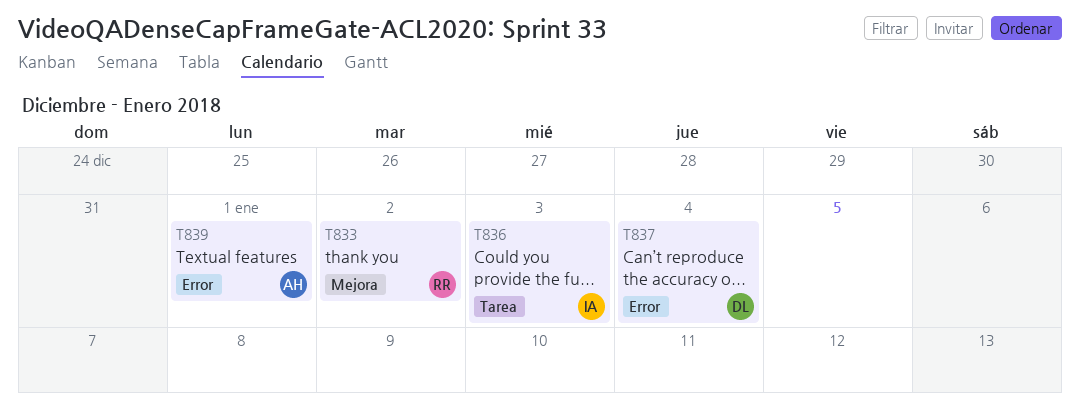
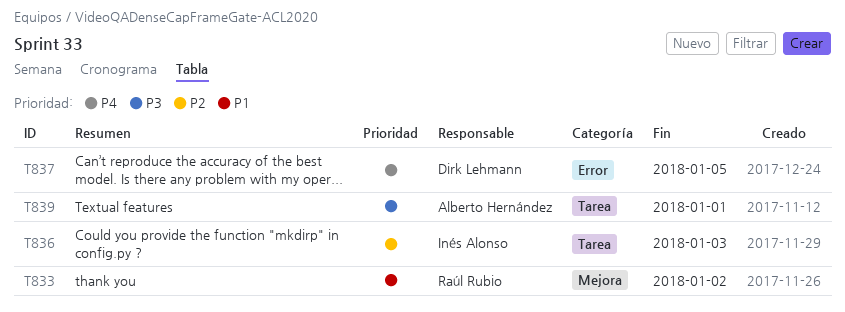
T837, due: Jan 4 -> Jan 5
T839, label: Error -> Tarea

